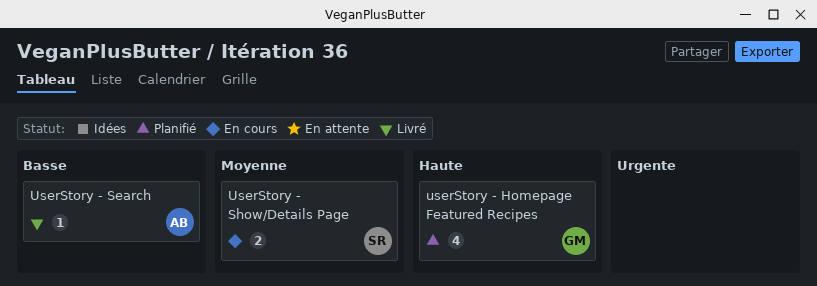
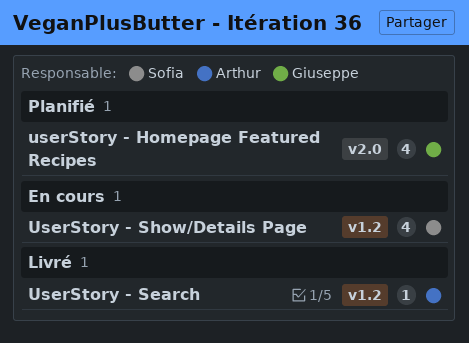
UserStory - Show/Details Page, estimate: 2 -> 4

